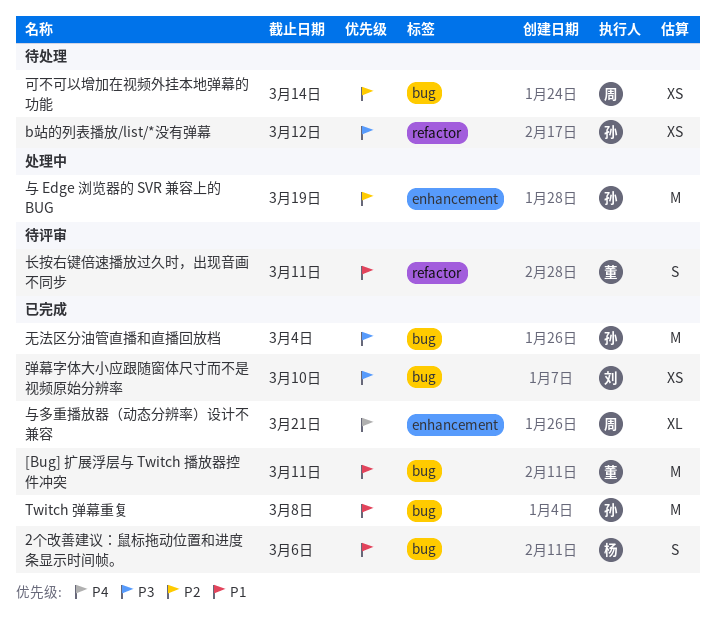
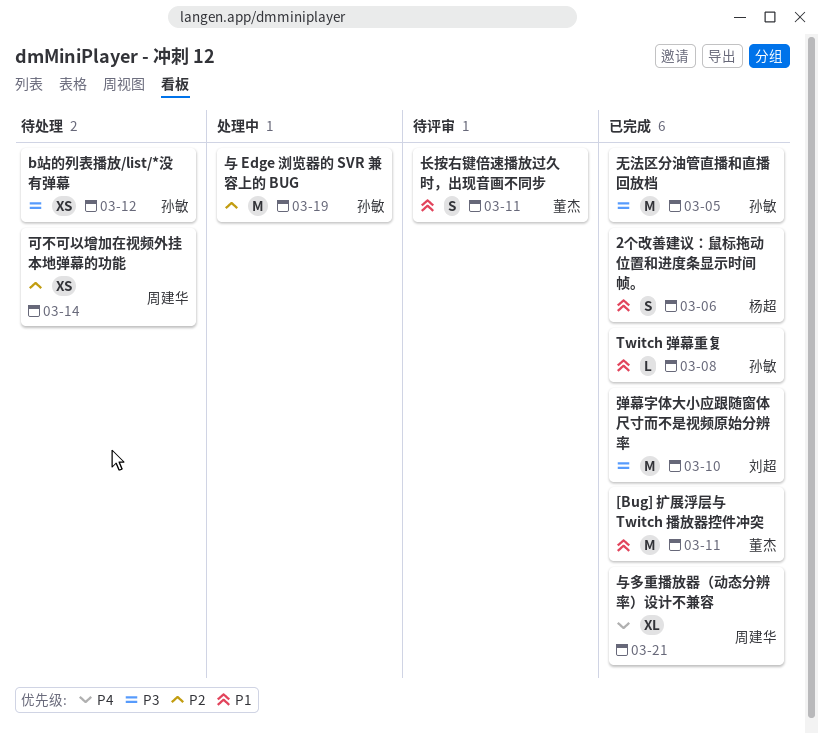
Twitch 弹幕重复, estimate: M -> L
弹幕字体大小应跟随窗体尺寸而不是视频原始分辨率, estimate: XS -> M
无法区分油管直播和直播回放档, due: Mar 4 -> Mar 5

